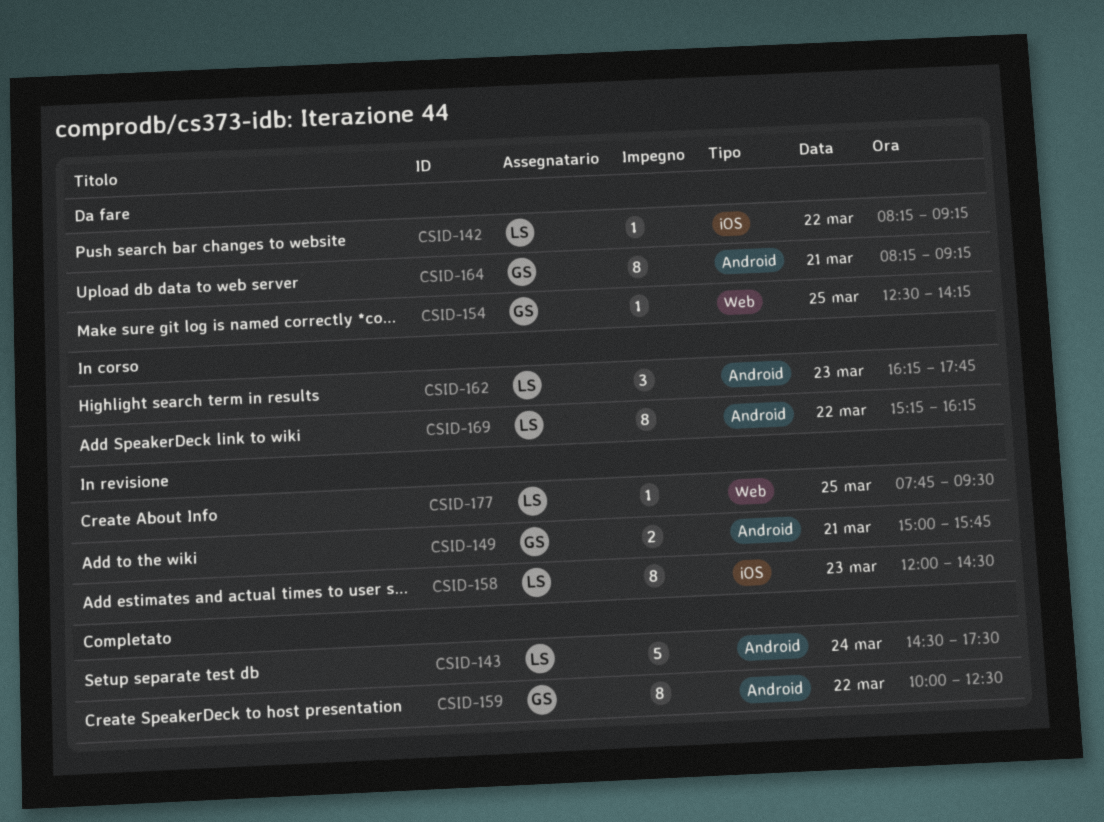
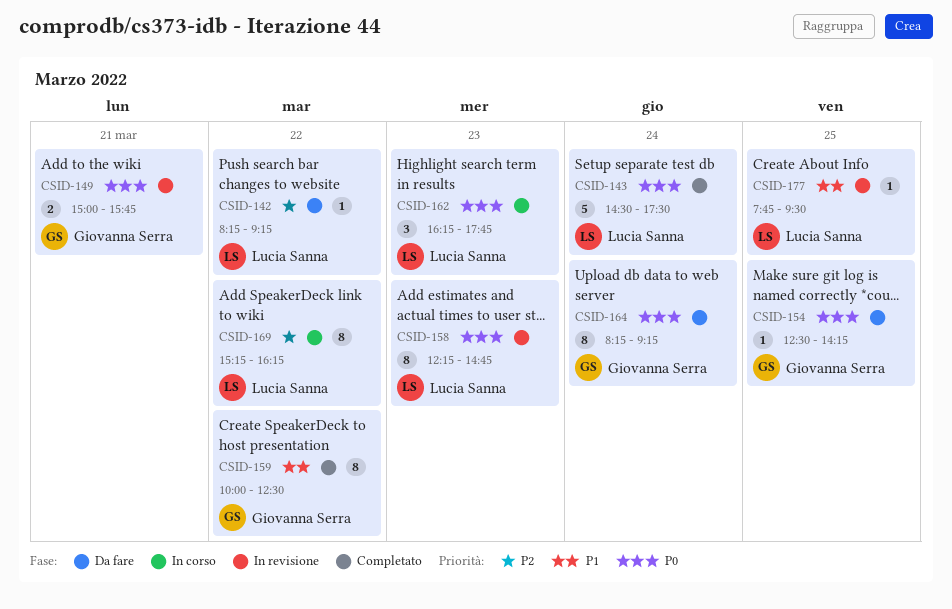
CSID-158, begins: 12:00 -> 12:15
CSID-158, ends: 14:30 -> 14:45
CSID-164, day: Mar 21 -> Mar 24

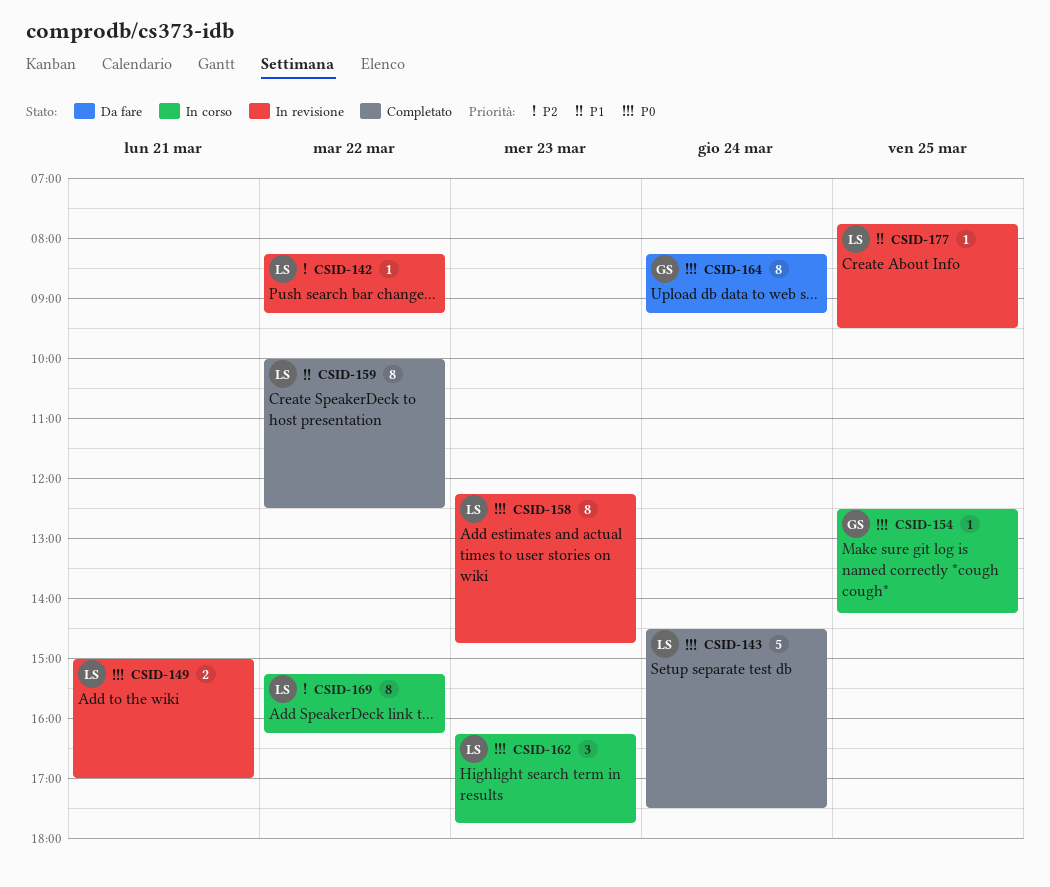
CSID-142, status: Da fare -> In revisione
CSID-149, owner: Giovanna Serra -> Lucia Sanna
CSID-149, ends: 15:45 -> 17:00
CSID-154, status: Da fare -> In corso
CSID-159, owner: Giovanna Serra -> Lucia Sanna

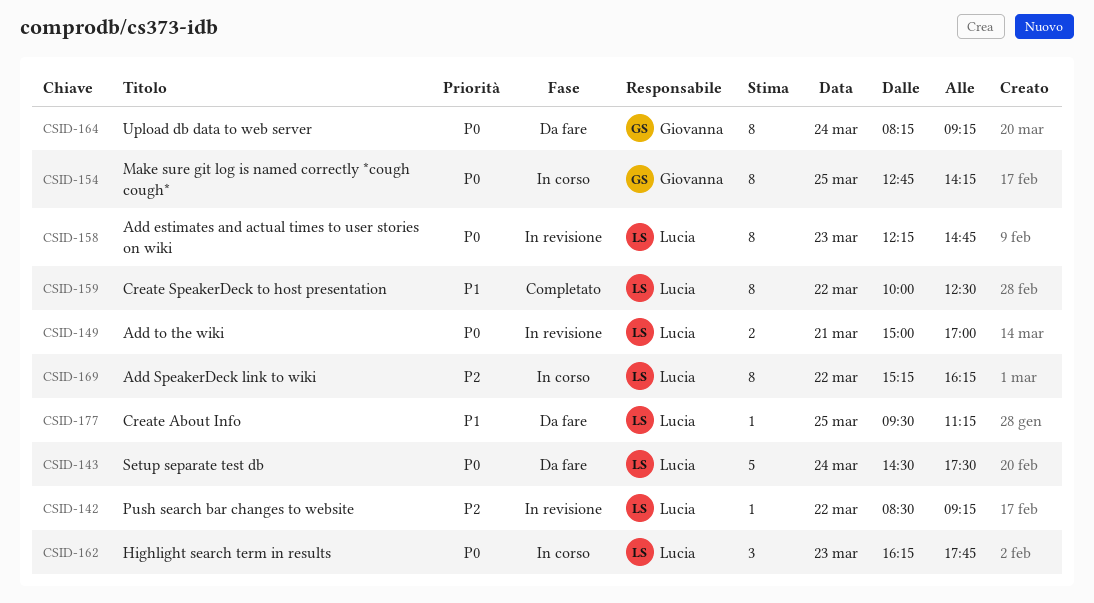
CSID-142, begins: 08:15 -> 08:30
CSID-143, status: Completato -> Da fare
CSID-154, estimate: 1 -> 8
CSID-154, begins: 12:30 -> 12:45
CSID-177, status: In revisione -> Da fare
CSID-177, begins: 07:45 -> 09:30
CSID-177, ends: 09:30 -> 11:15

